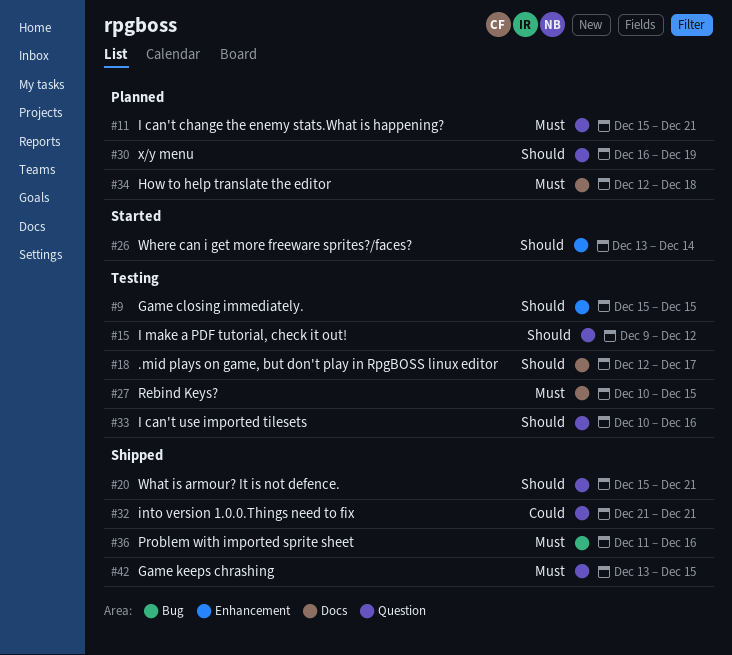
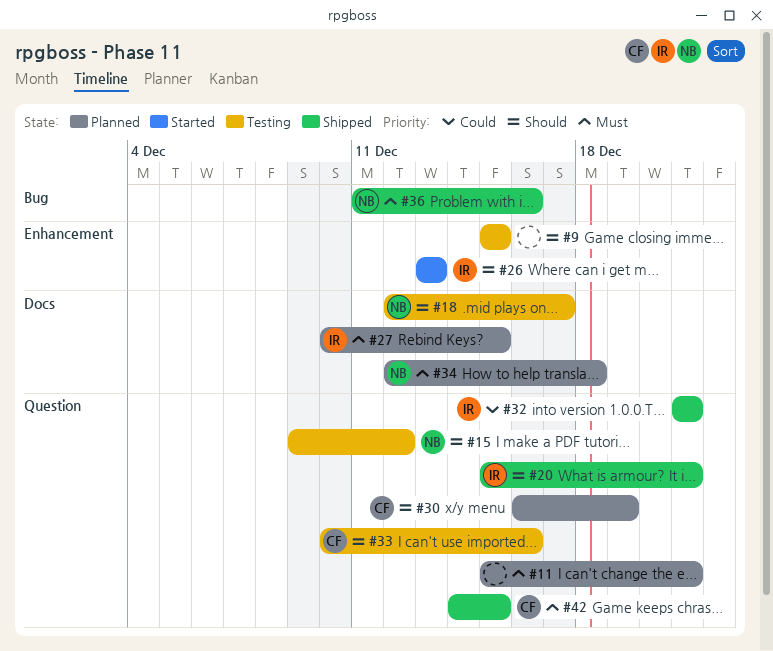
#26, due: Dec 14 -> Dec 13
#27, status: Testing -> Planned
#42, start: Dec 13 -> Dec 14

